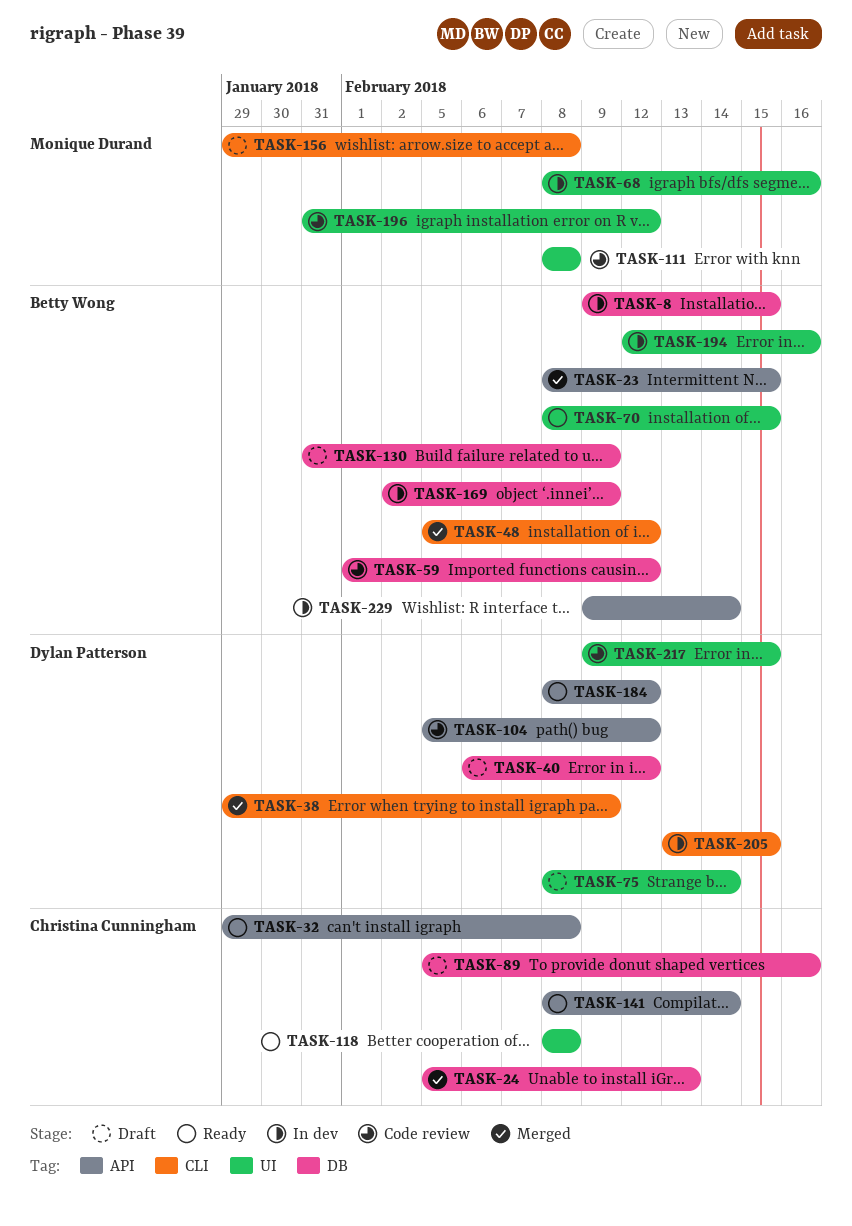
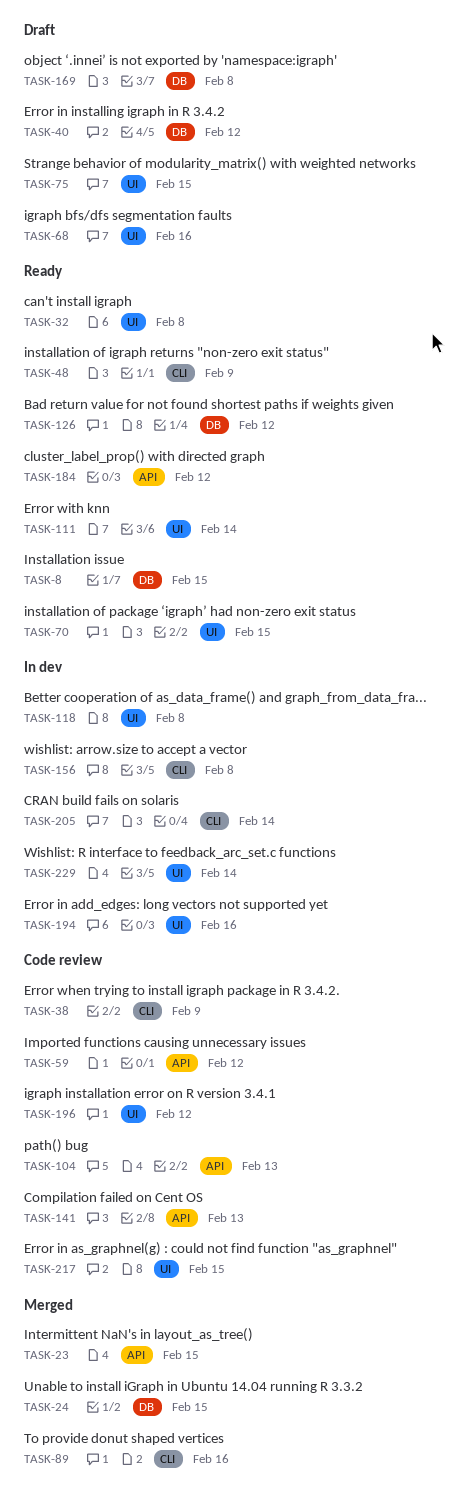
TASK-8, status: In dev -> Ready
TASK-24, due: Feb 13 -> Feb 15
TASK-32, label: API -> UI
TASK-38, status: Merged -> Code review
TASK-48, status: Merged -> Ready
TASK-48, due: Feb 12 -> Feb 9
TASK-59, label: DB -> API
TASK-68, status: In dev -> Draft
TASK-75, due: Feb 14 -> Feb 15
TASK-89, status: Draft -> Merged
TASK-89, label: DB -> CLI
TASK-104, due: Feb 12 -> Feb 13
TASK-111, status: Code review -> Ready
TASK-111, due: Feb 8 -> Feb 14
TASK-118, status: Ready -> In dev
TASK-126: none -> present
TASK-130: present -> none
TASK-141, status: Ready -> Code review
TASK-141, due: Feb 14 -> Feb 13
TASK-156, status: Draft -> In dev
TASK-169, status: In dev -> Draft
TASK-169, due: Feb 9 -> Feb 8
TASK-205, due: Feb 15 -> Feb 14
TASK-229, label: API -> UI

